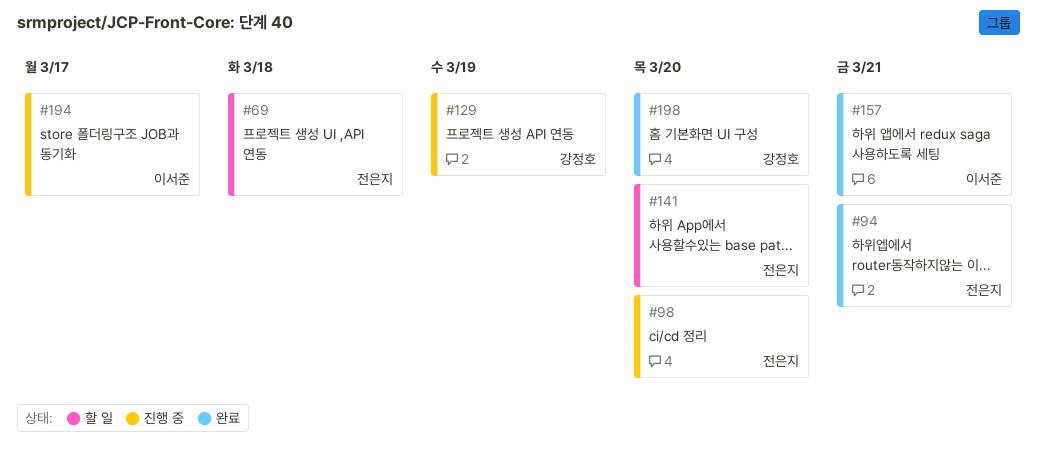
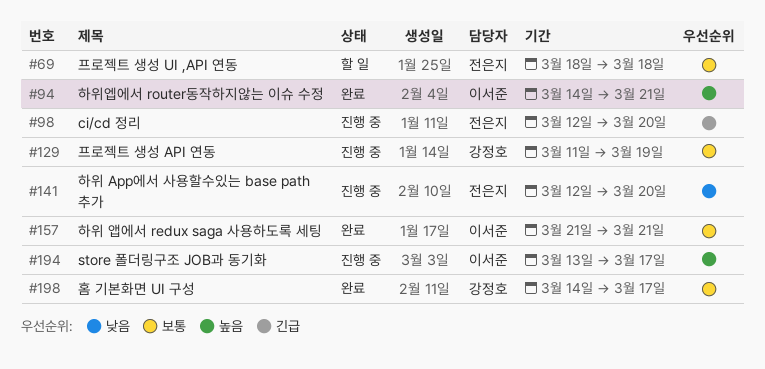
#94, owner: 전은지 -> 이서준
#141, status: 할 일 -> 진행 중
#198, due: Mar 20 -> Mar 17

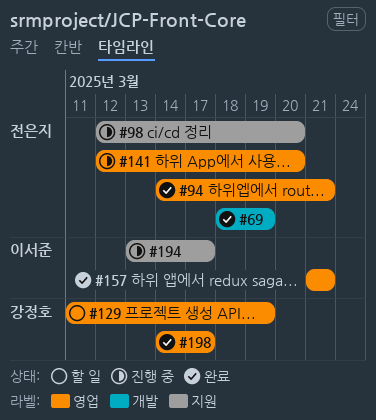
#69, status: 할 일 -> 완료
#69, due: Mar 18 -> Mar 19
#94, owner: 이서준 -> 전은지
#129, status: 진행 중 -> 할 일

